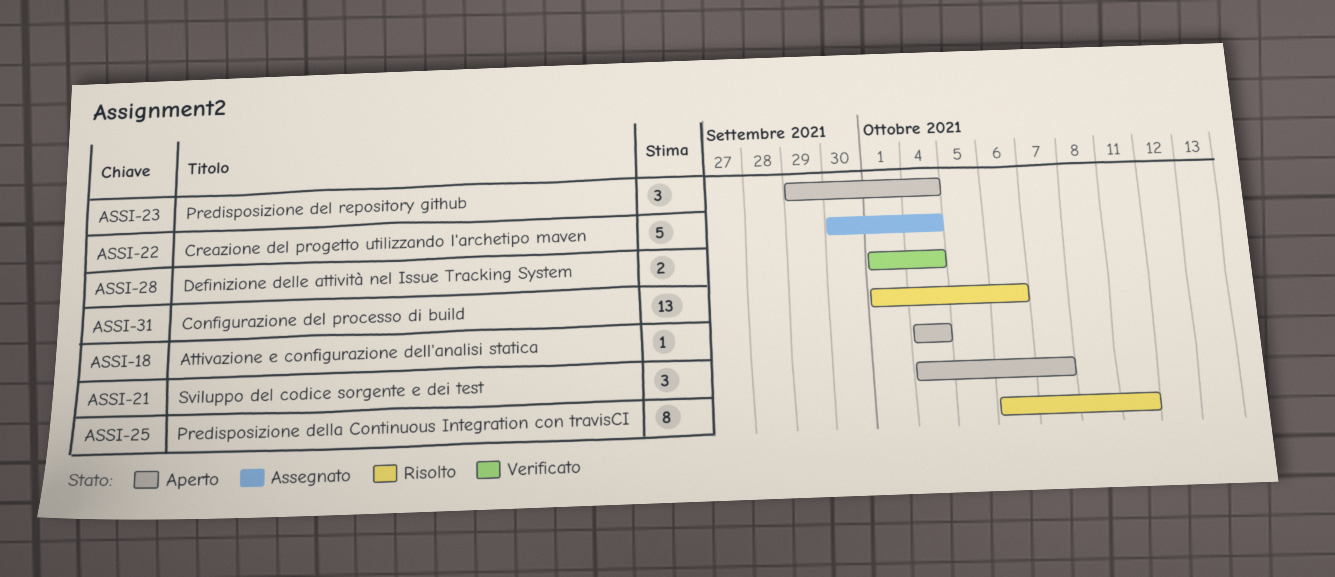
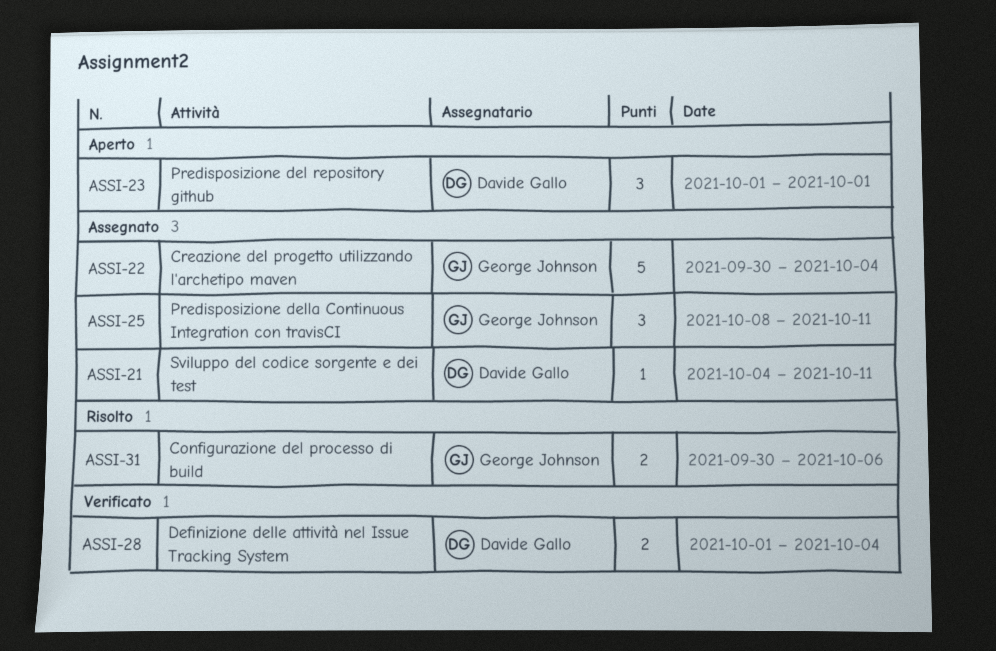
ASSI-18: present -> none
ASSI-21, status: Aperto -> Assegnato
ASSI-21, estimate: 3 -> 1
ASSI-21, due: Oct 7 -> Oct 11
ASSI-23, start: Sep 29 -> Oct 1
ASSI-23, due: Oct 4 -> Oct 1
ASSI-25, status: Risolto -> Assegnato
ASSI-25, estimate: 8 -> 3
ASSI-25, start: Oct 6 -> Oct 8
ASSI-31, estimate: 13 -> 2
ASSI-31, start: Oct 1 -> Sep 30

